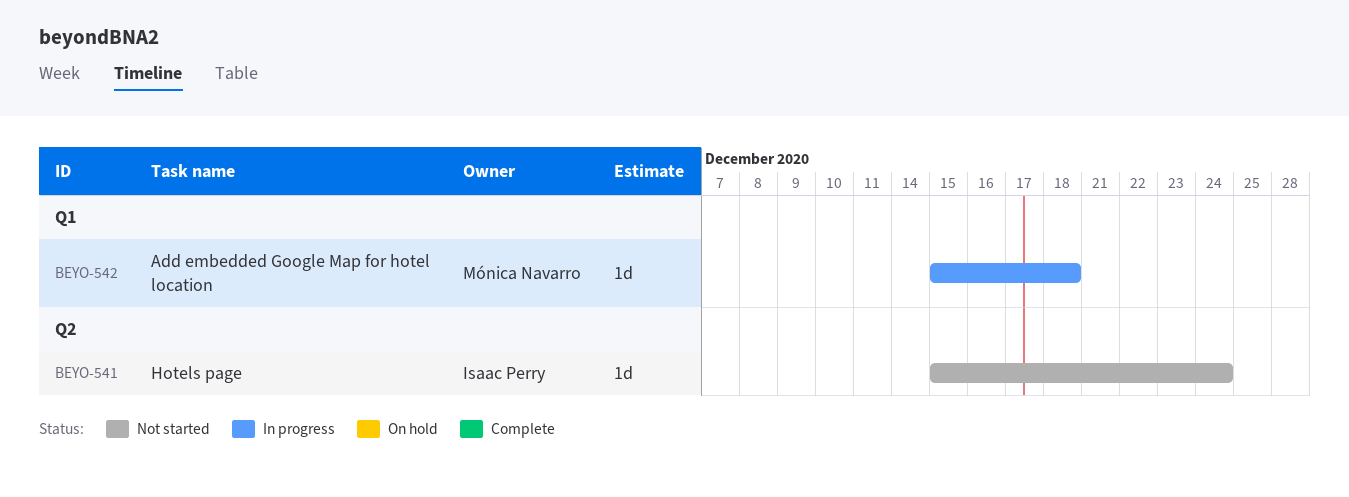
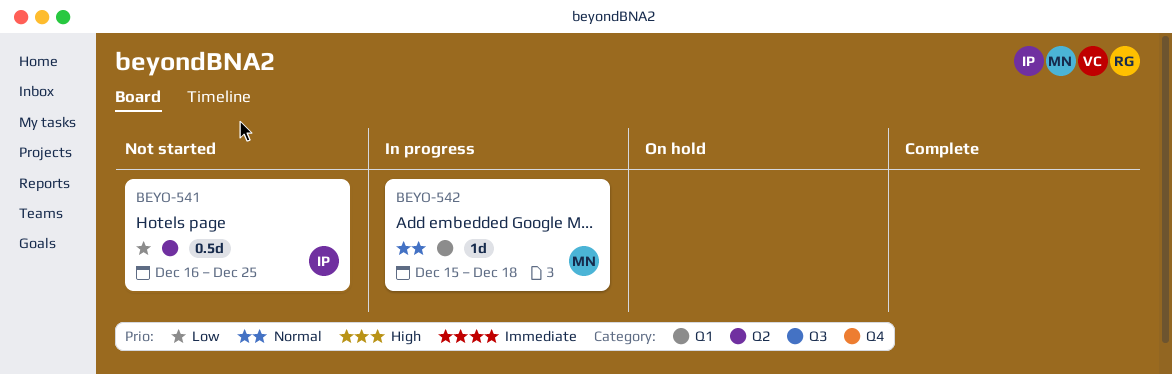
BEYO-541, estimate: 1d -> 0.5d
BEYO-541, start: Dec 15 -> Dec 16
BEYO-541, due: Dec 24 -> Dec 25

